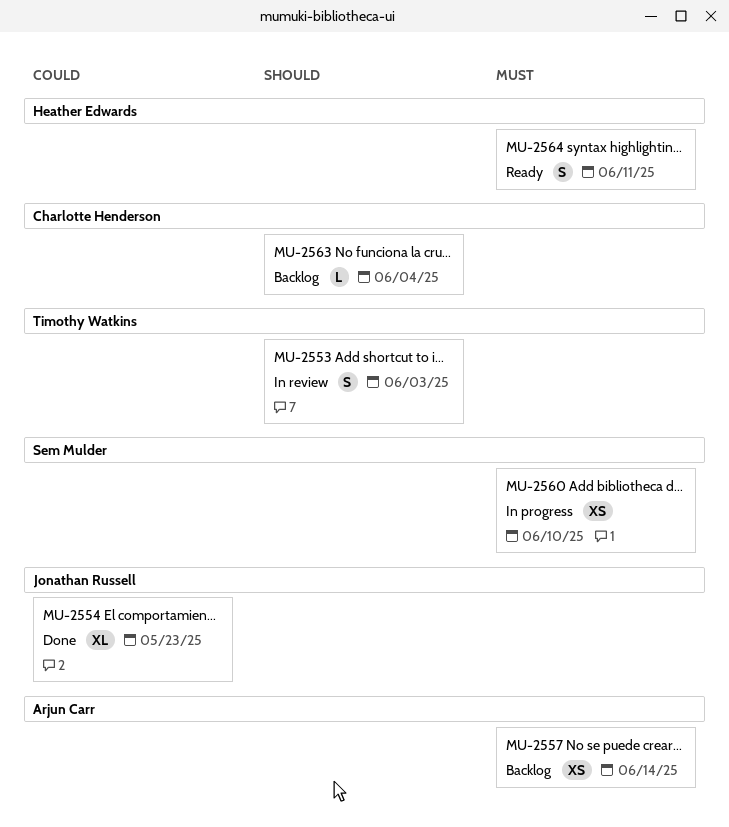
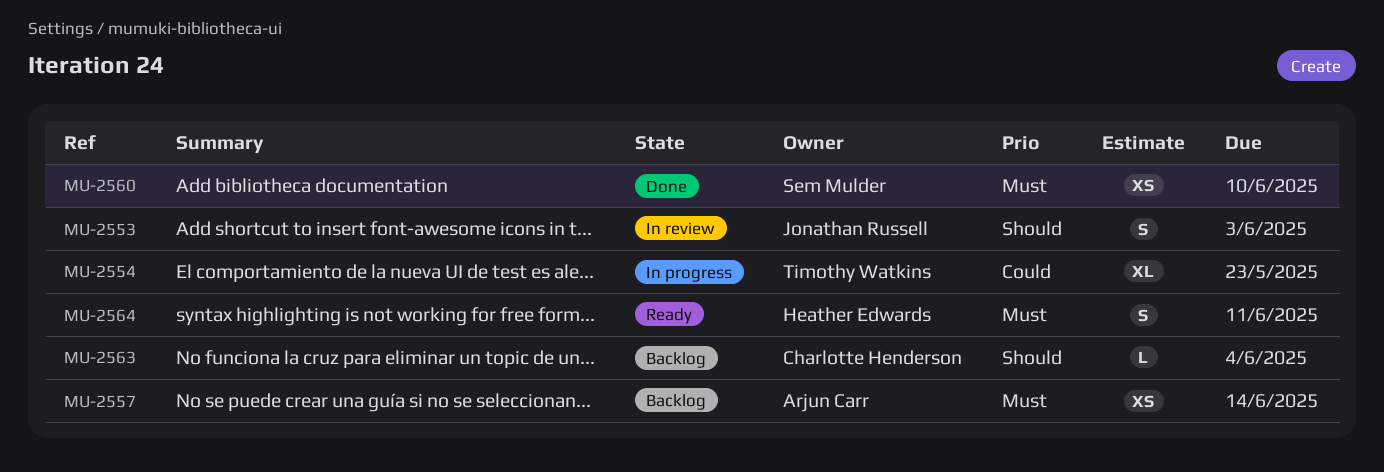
MU-2553, owner: Timothy Watkins -> Jonathan Russell
MU-2554, status: Done -> In progress
MU-2554, owner: Jonathan Russell -> Timothy Watkins
MU-2560, status: In progress -> Done

